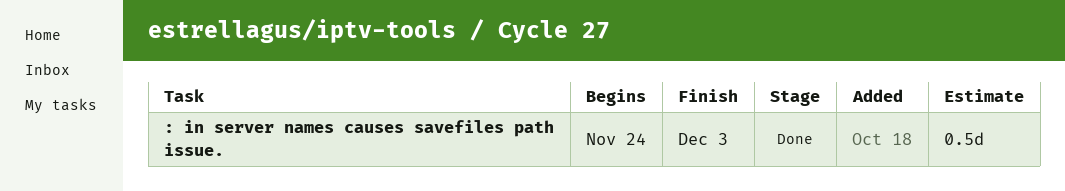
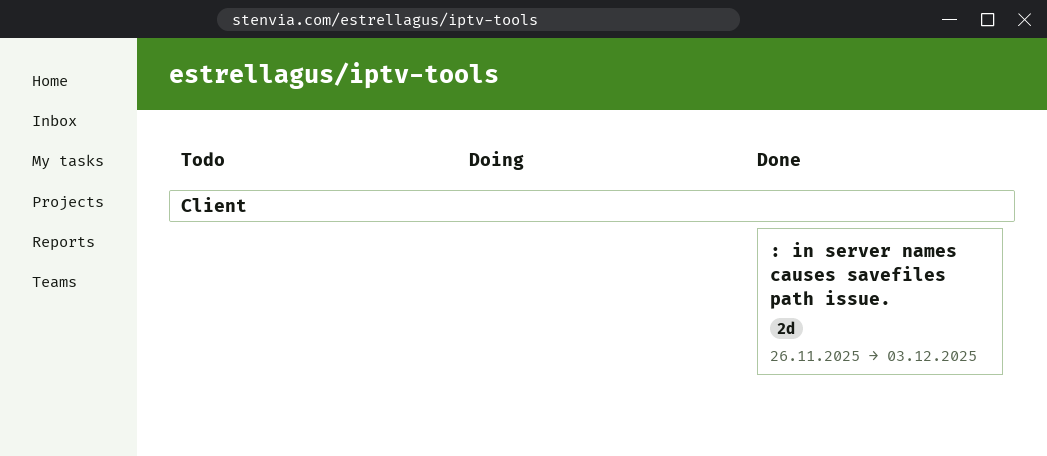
: in server names causes savefiles path issue., estimate: 0.5d -> 2d
: in server names causes savefiles path issue., start: Nov 24 -> Nov 26

